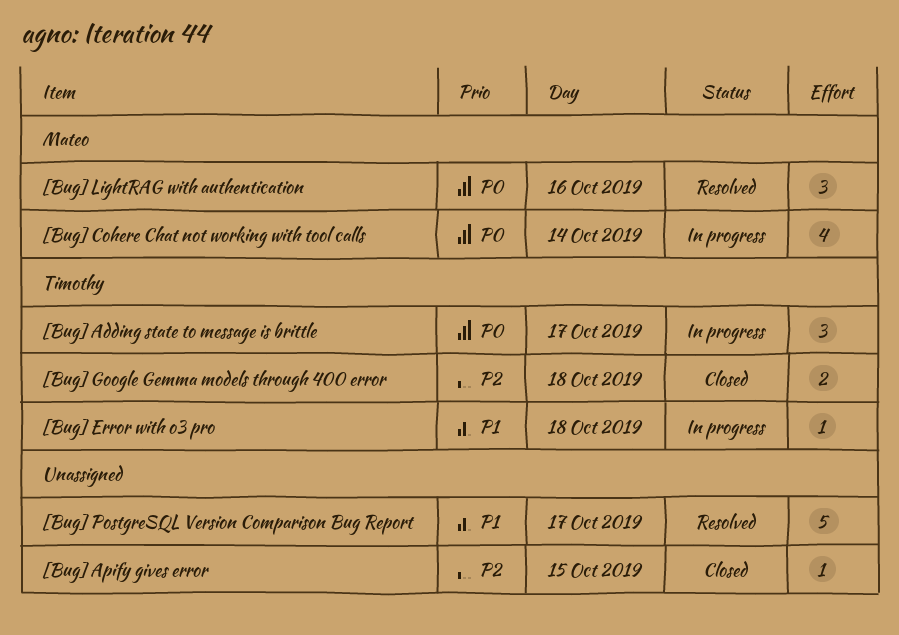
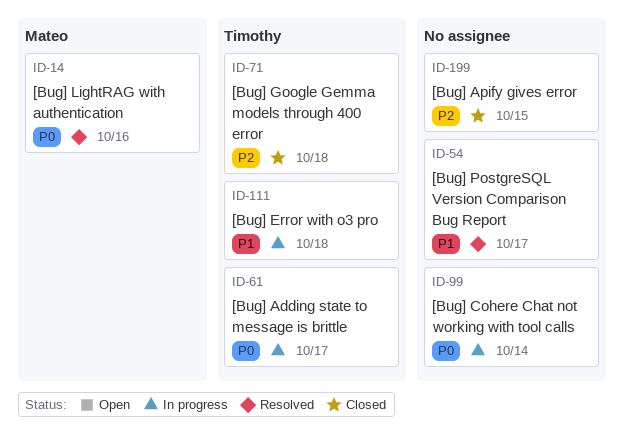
[Bug] Cohere Chat not working with tool calls, owner: Mateo -> none

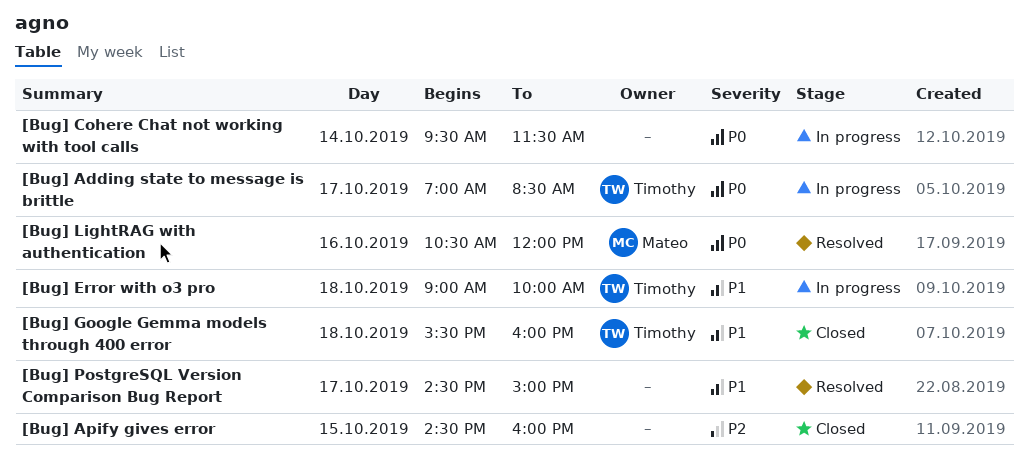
[Bug] Google Gemma models through 400 error, priority: P2 -> P1

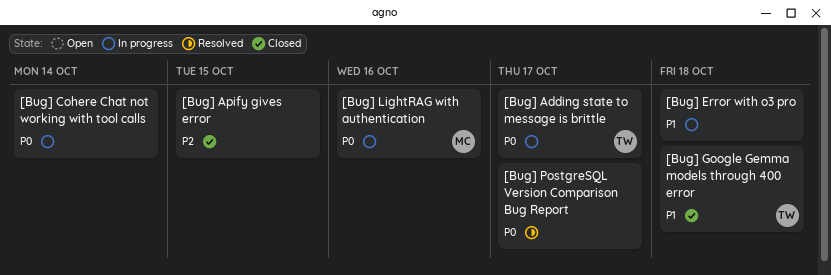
[Bug] Error with o3 pro, owner: Timothy -> none
[Bug] LightRAG with authentication, status: Resolved -> In progress
[Bug] PostgreSQL Version Comparison Bug Report, priority: P1 -> P0

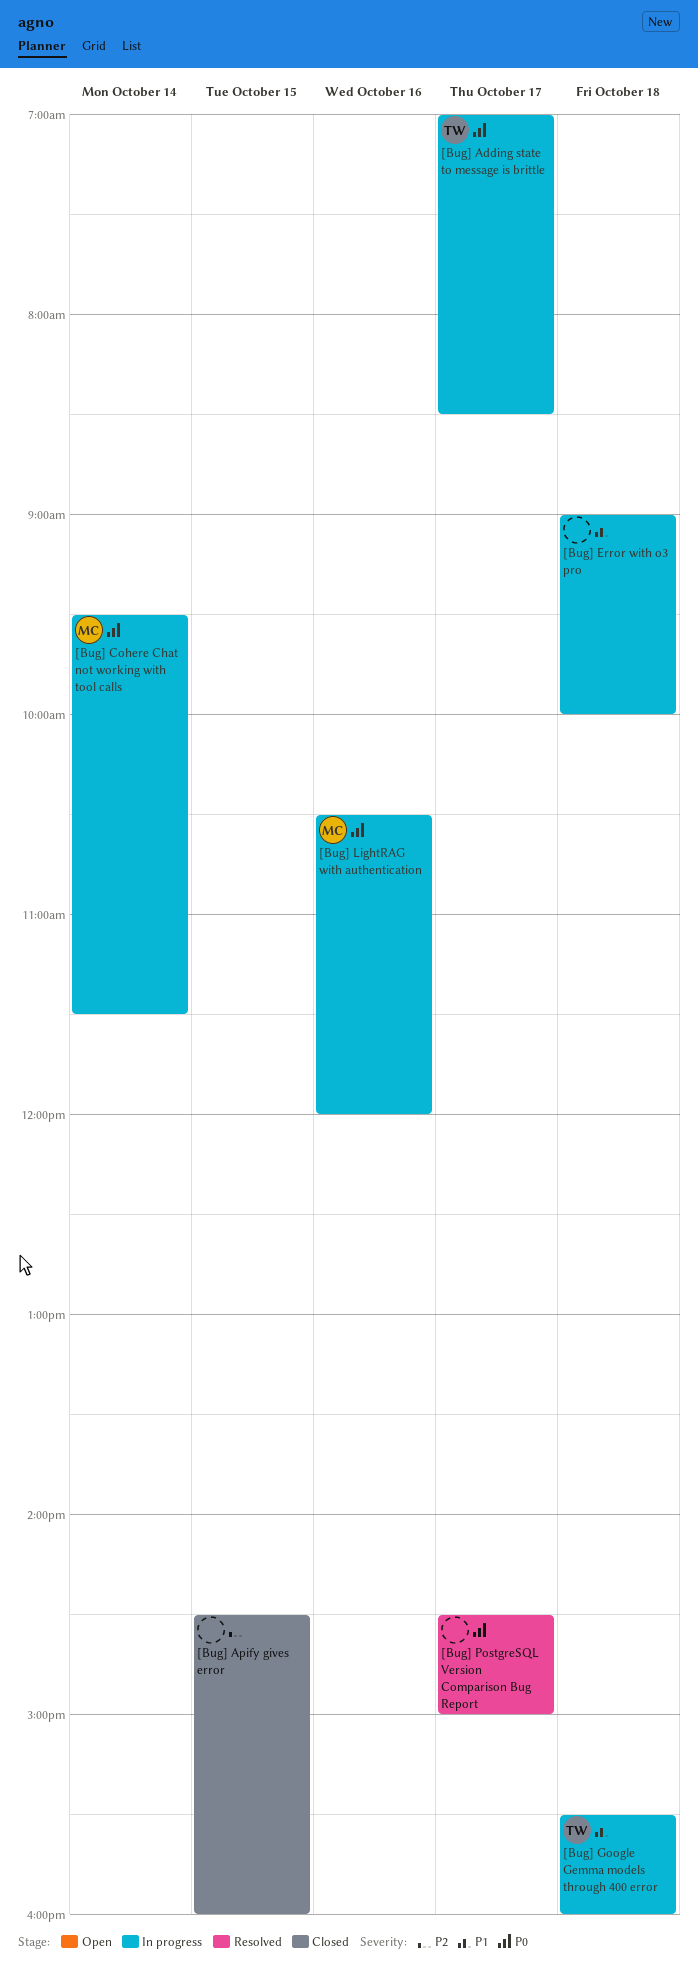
[Bug] Cohere Chat not working with tool calls, owner: none -> MC
[Bug] Google Gemma models through 400 error, status: Closed -> In progress

